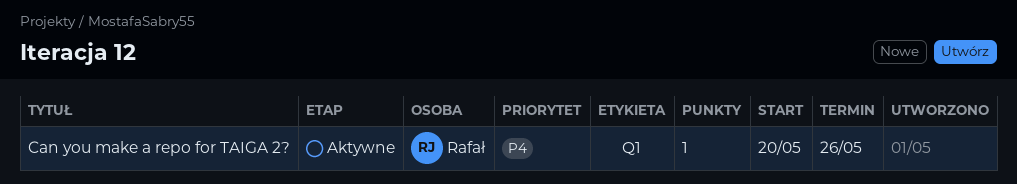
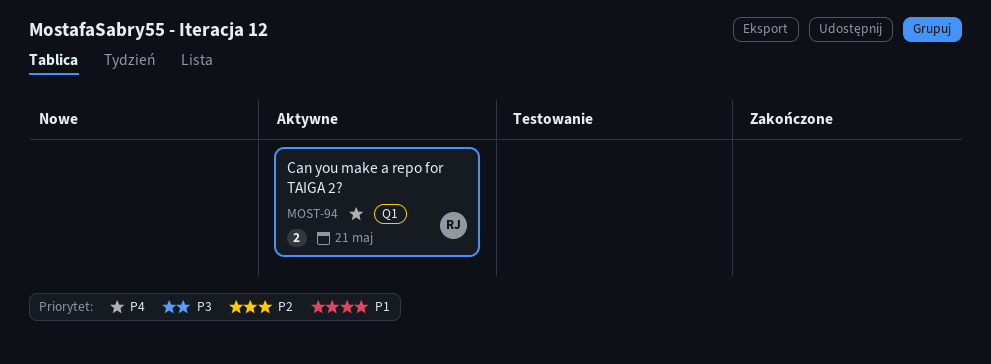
Can you make a repo for TAIGA 2?, estimate: 1 -> 2
Can you make a repo for TAIGA 2?, due: May 26 -> May 21

